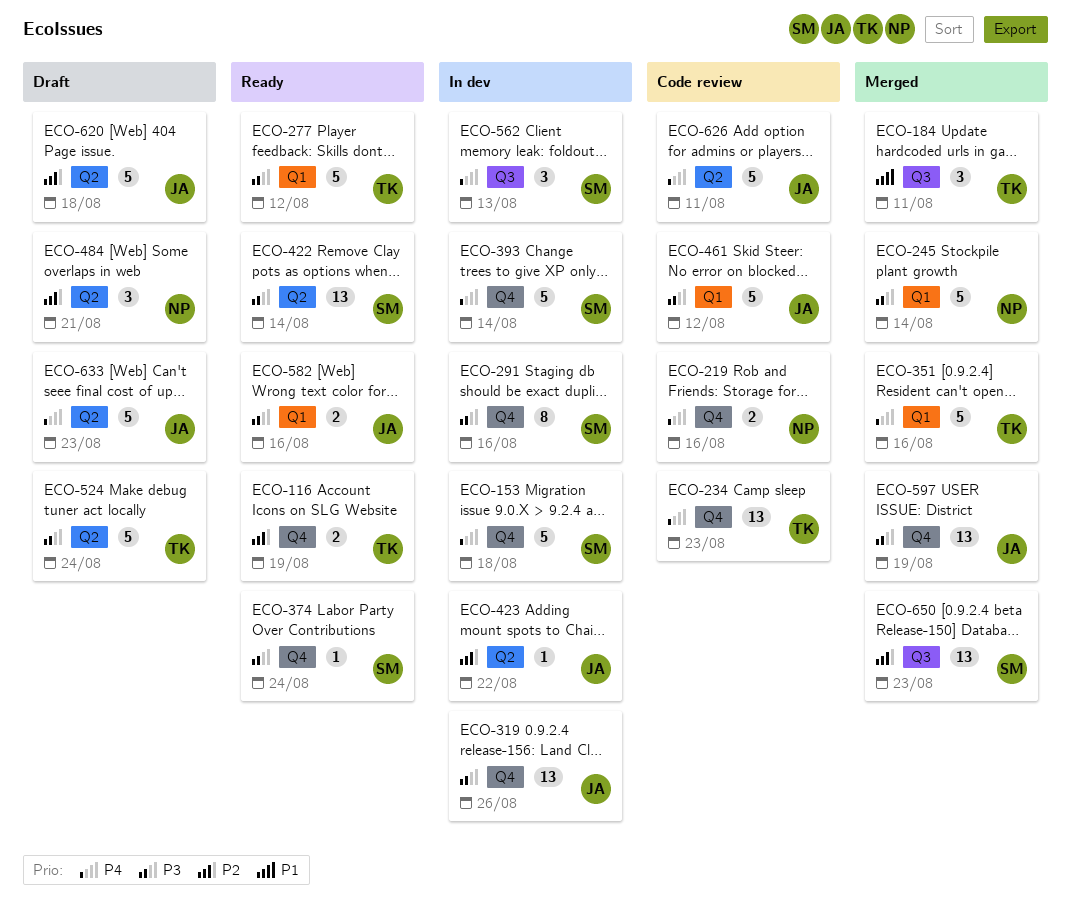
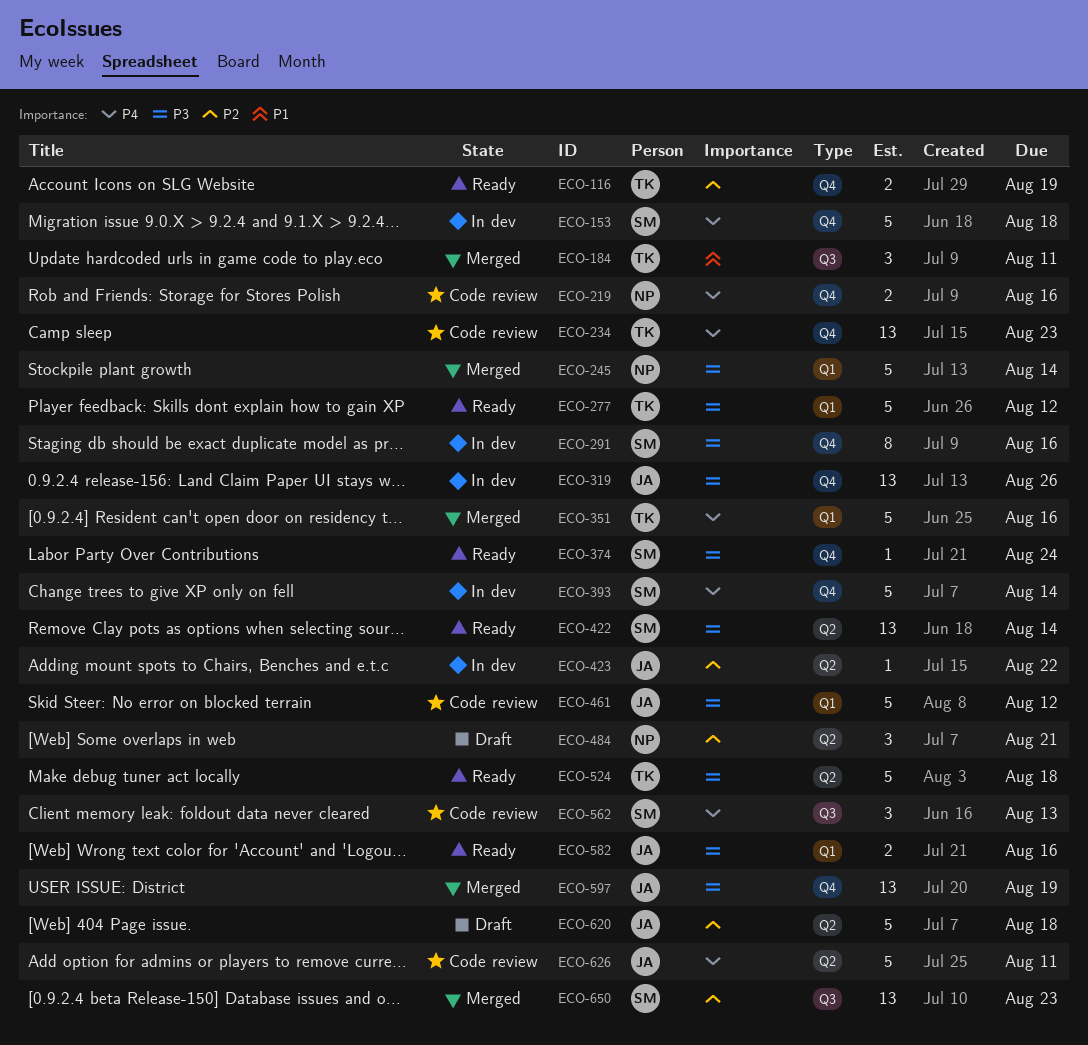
ECO-524, status: Draft -> Ready
ECO-524, due: Aug 24 -> Aug 18
ECO-562, status: In dev -> Code review
ECO-633: present -> none

